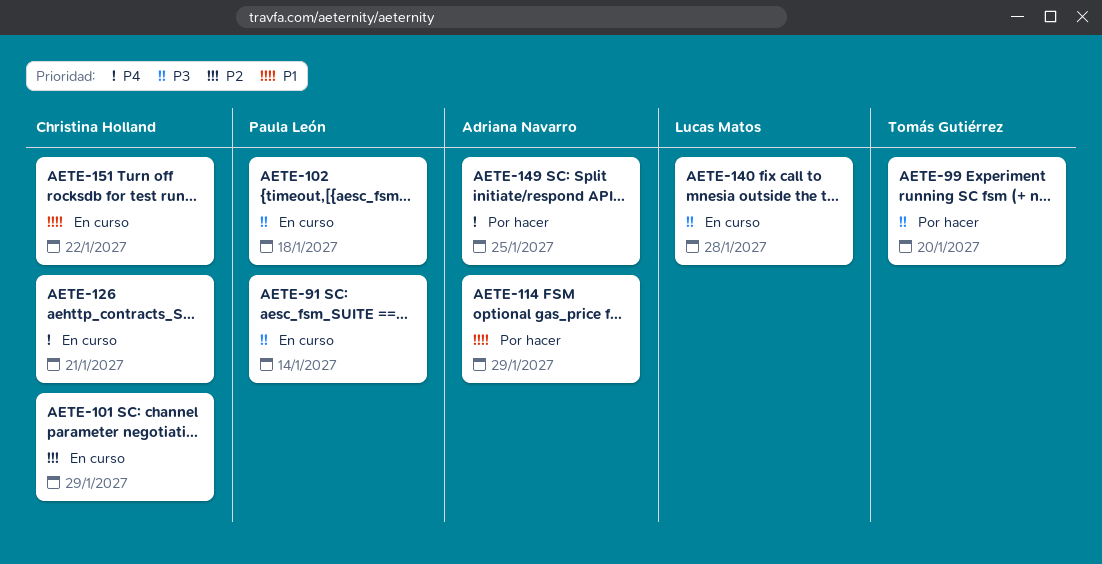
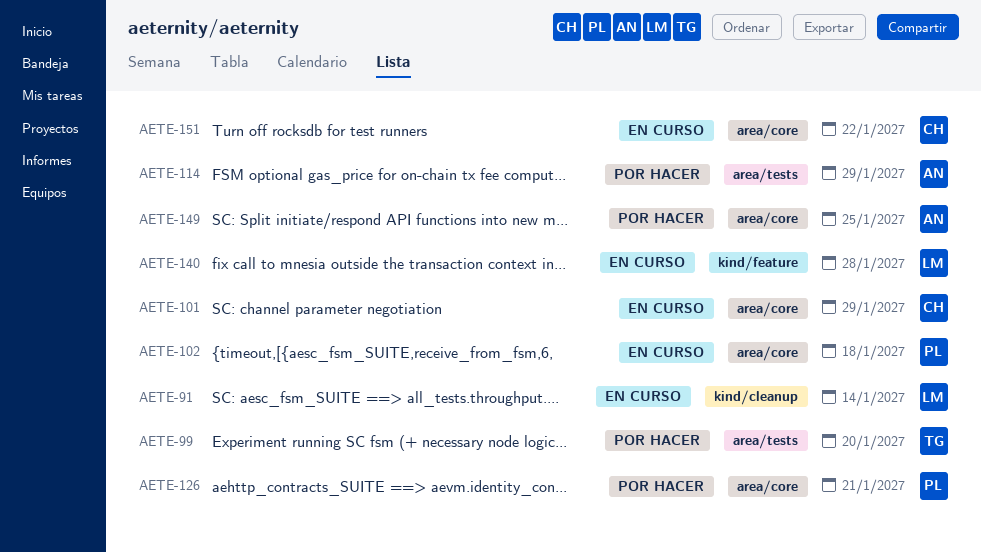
AETE-91, owner: Paula León -> Lucas Matos
AETE-126, status: En curso -> Por hacer
AETE-126, owner: Christina Holland -> Paula León

